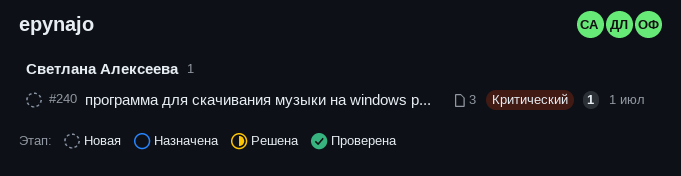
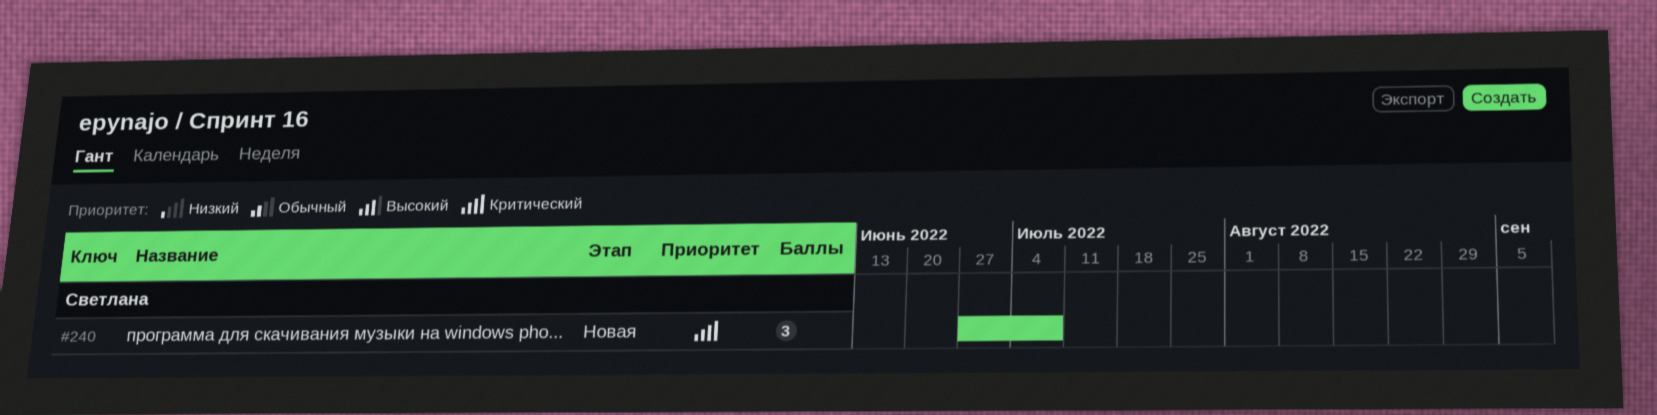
#240, estimate: 1 -> 3
#240, due: Jul 1 -> Jul 8

